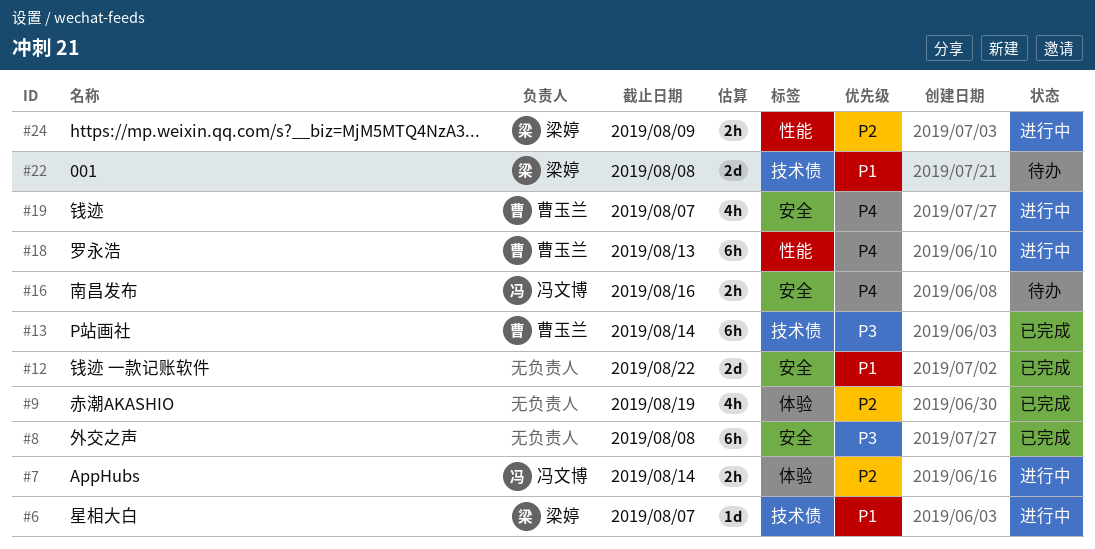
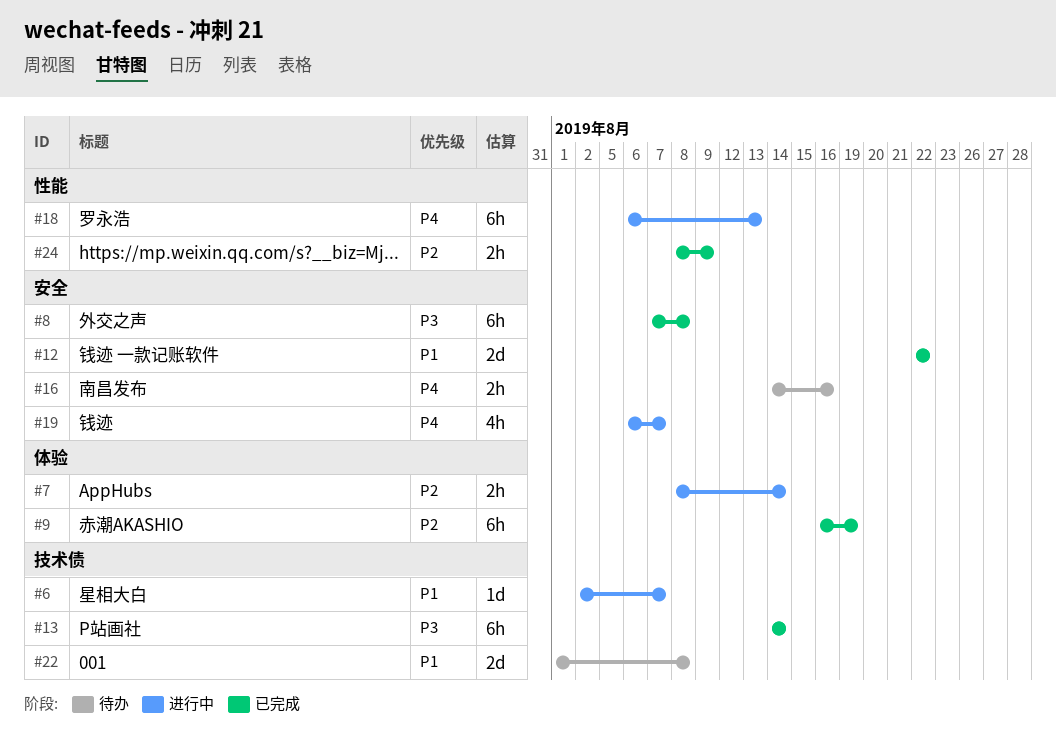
#9, estimate: 4h -> 6h
#24, status: 进行中 -> 已完成

